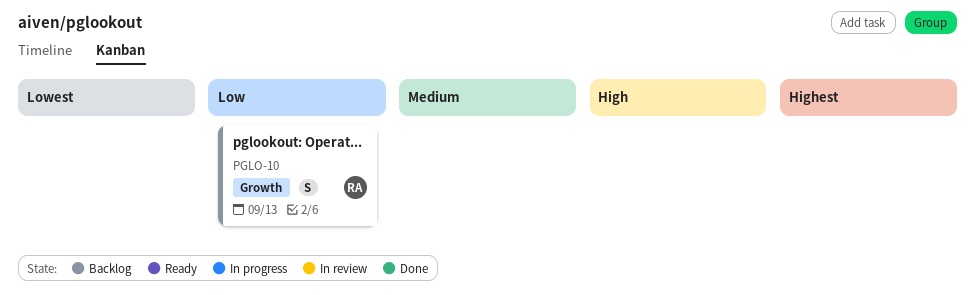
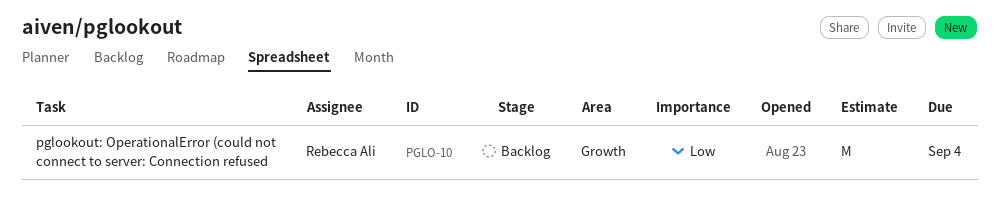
PGLO-10, estimate: S -> M
PGLO-10, due: Sep 13 -> Sep 4

